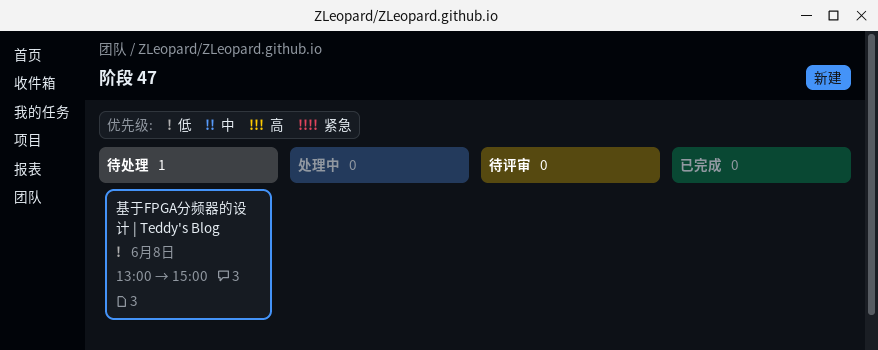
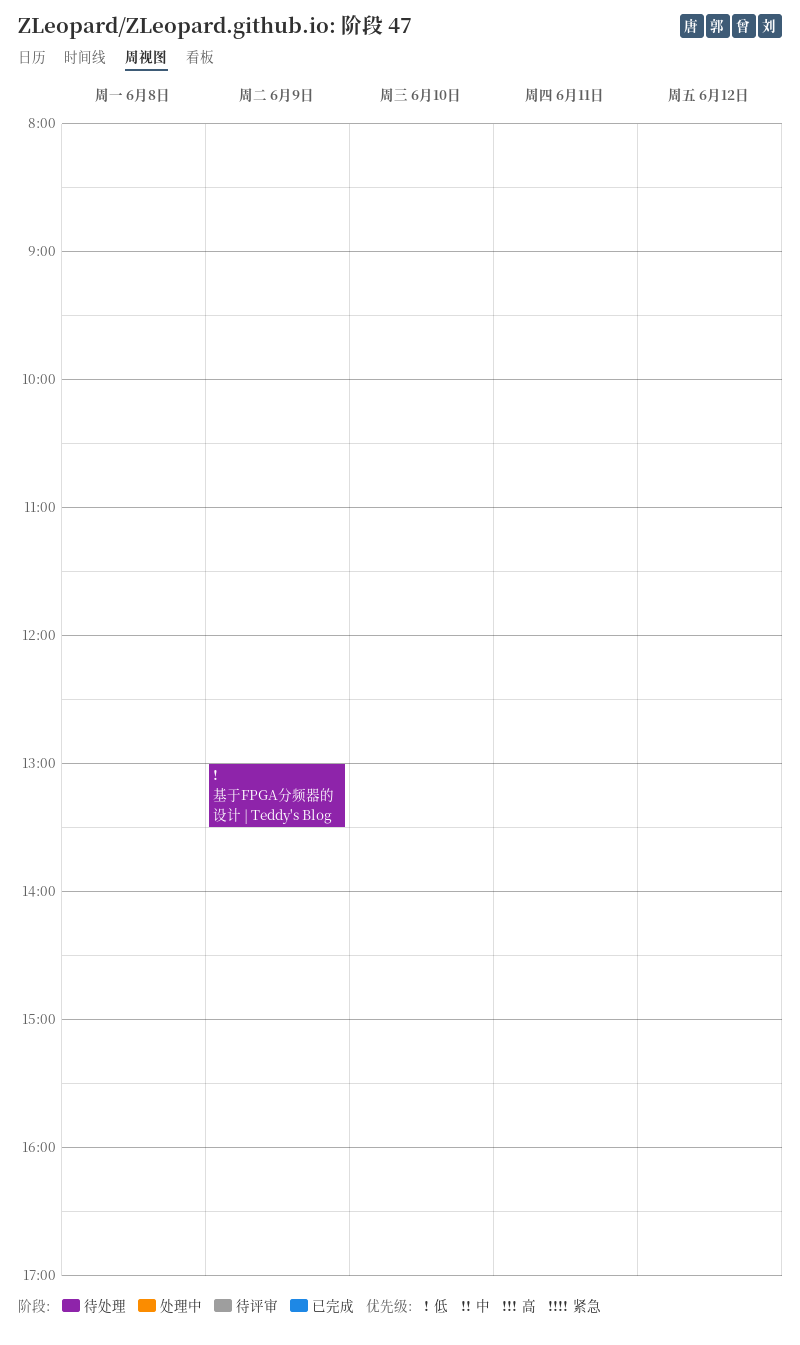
基于FPGA分频器的设计 | Teddy's Blog, day: Jun 8 -> Jun 9
基于FPGA分频器的设计 | Teddy's Blog, ends: 15:00 -> 13:30

